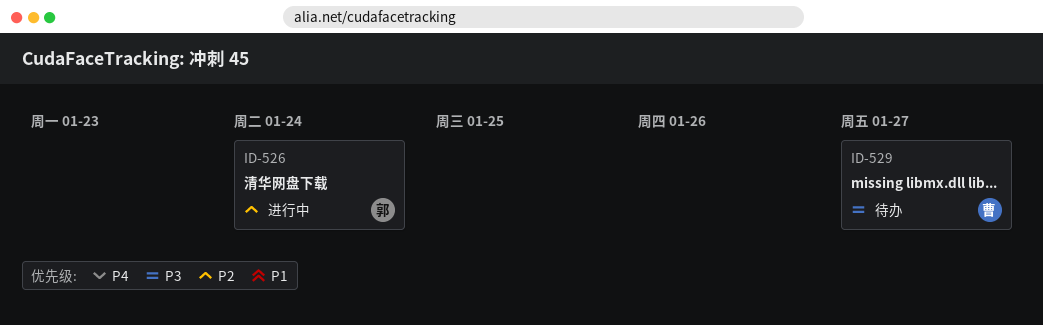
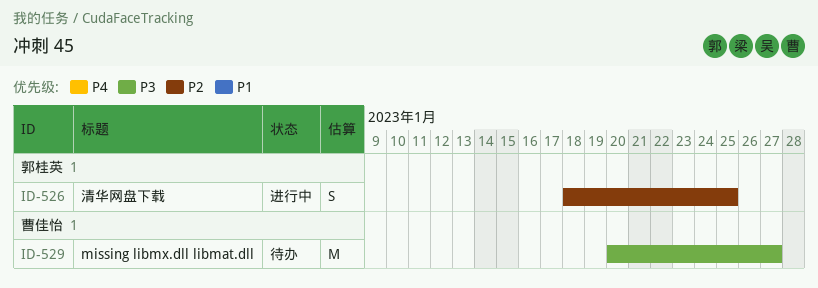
ID-526, due: Jan 24 -> Jan 25

